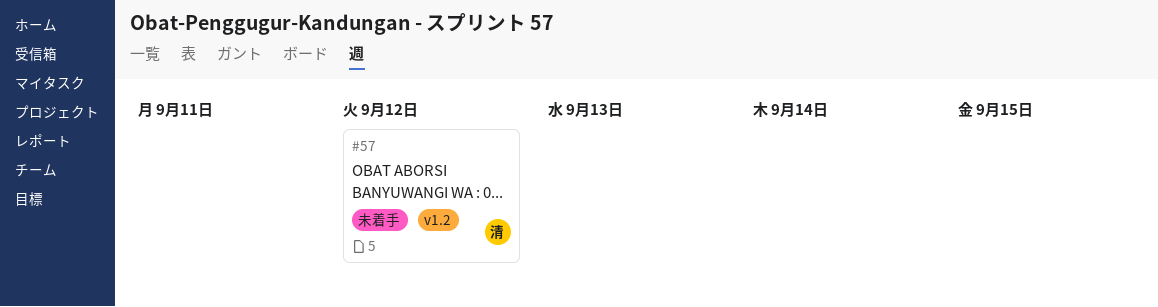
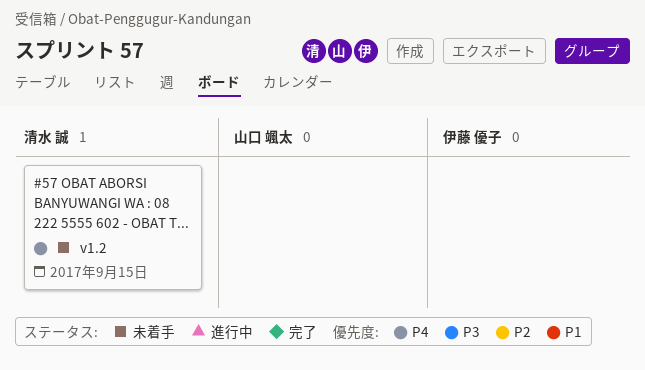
#57, due: Sep 12 -> Sep 15

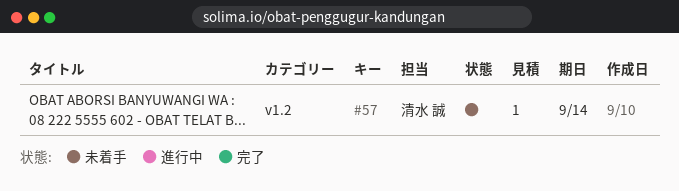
#57, due: Sep 15 -> Sep 14

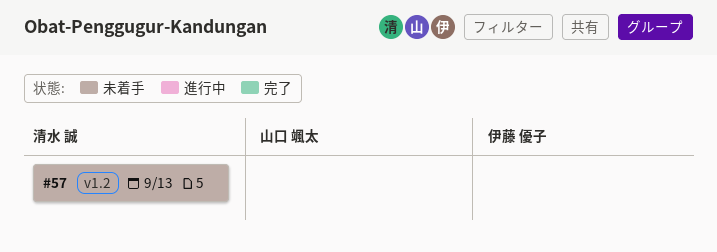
#57, due: Sep 14 -> Sep 13

